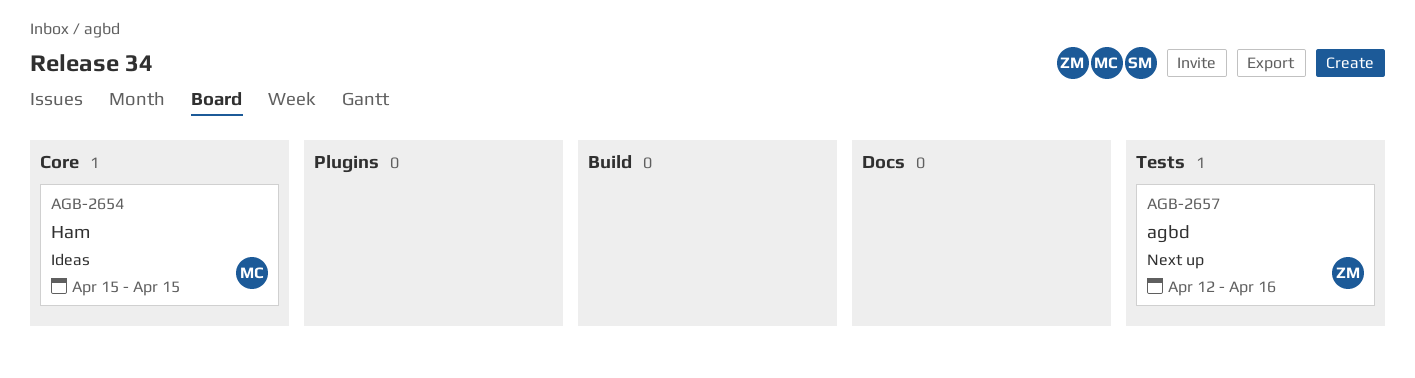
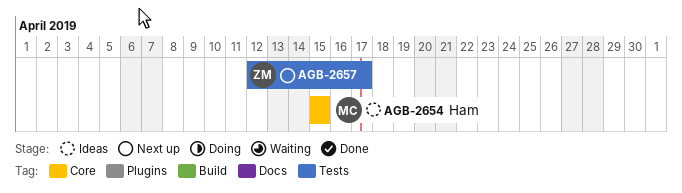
AGB-2657, due: Apr 16 -> Apr 17

